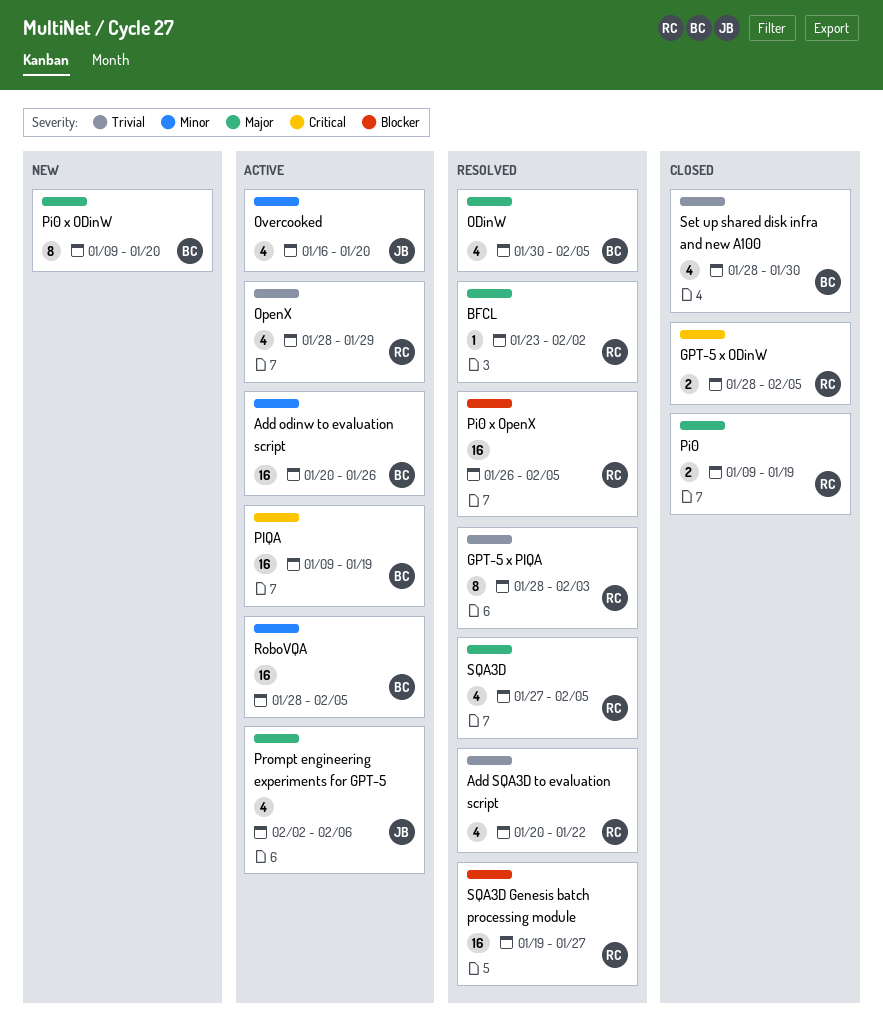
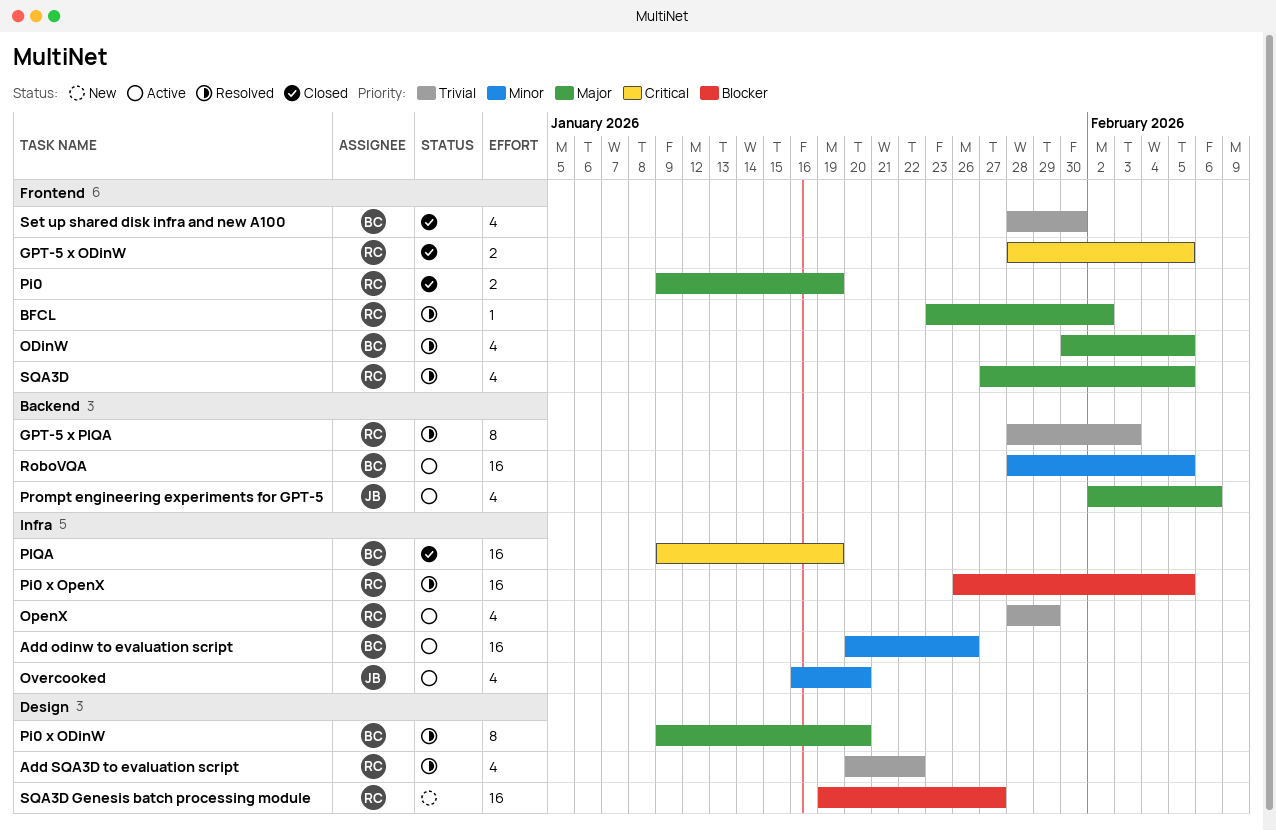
Pi0 x ODinW, status: New -> Resolved
PIQA, status: Active -> Closed
SQA3D Genesis batch processing module, status: Resolved -> New

